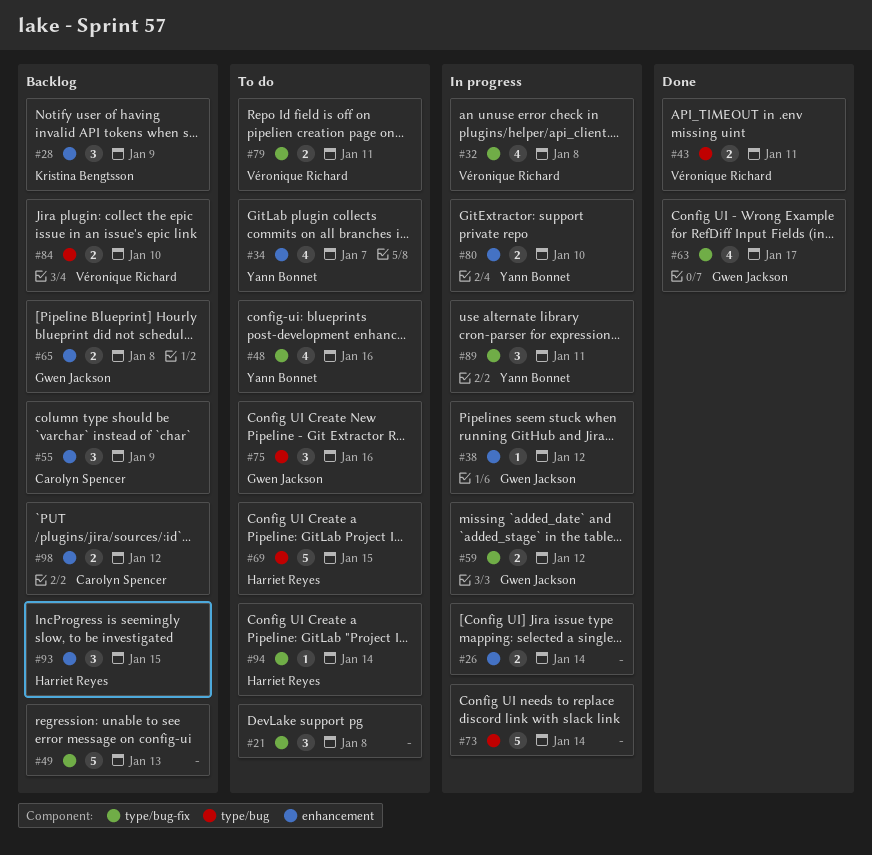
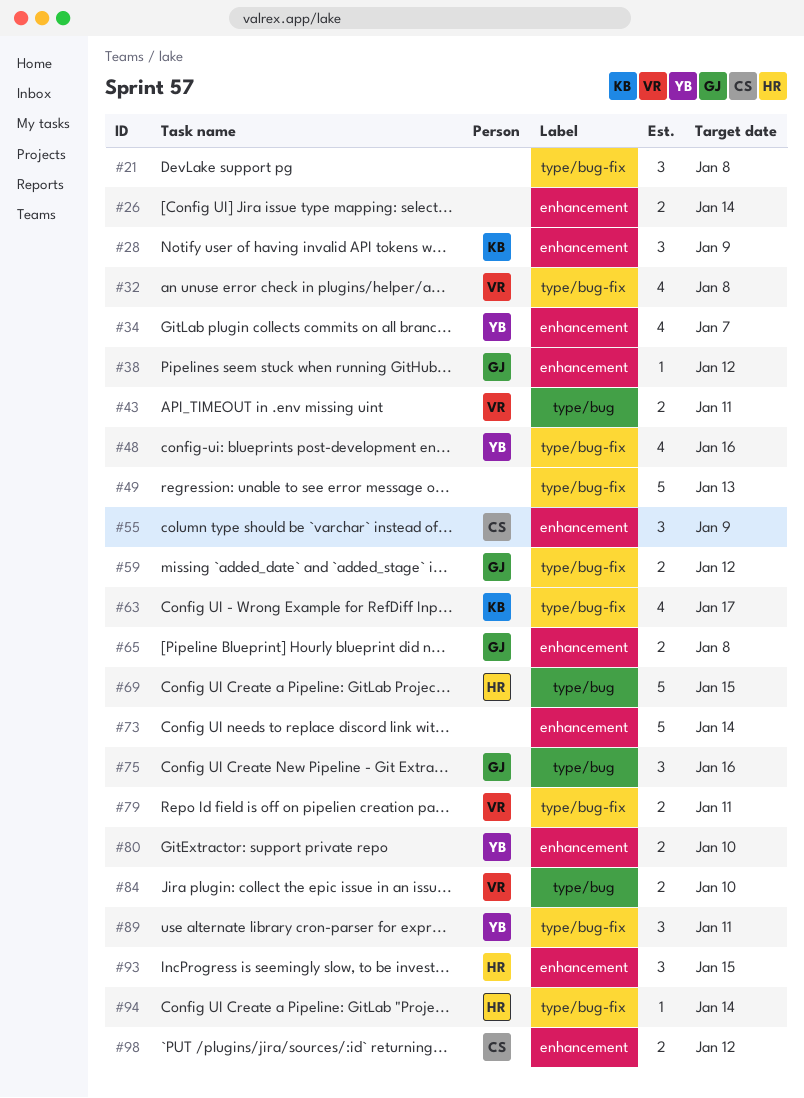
#63, owner: Gwen Jackson -> Kristina Bengtsson
#73, label: type/bug -> enhancement

